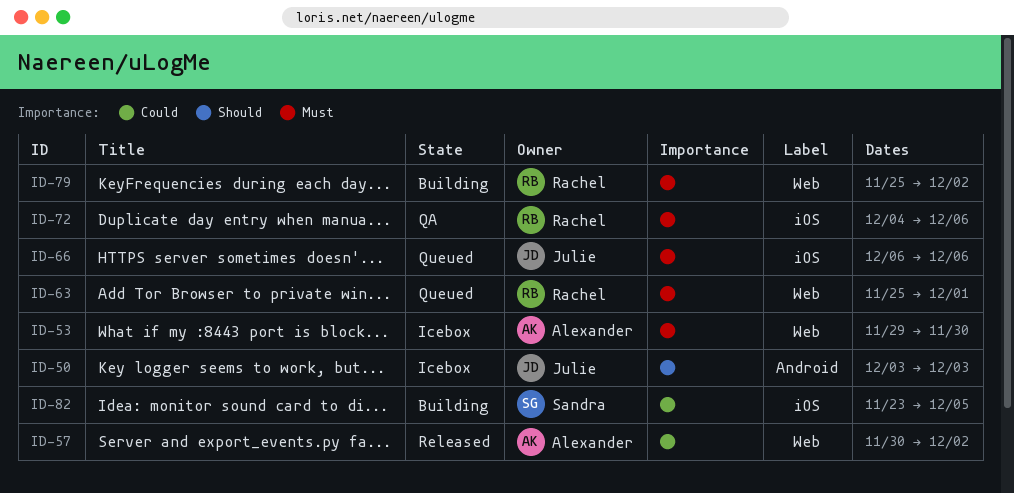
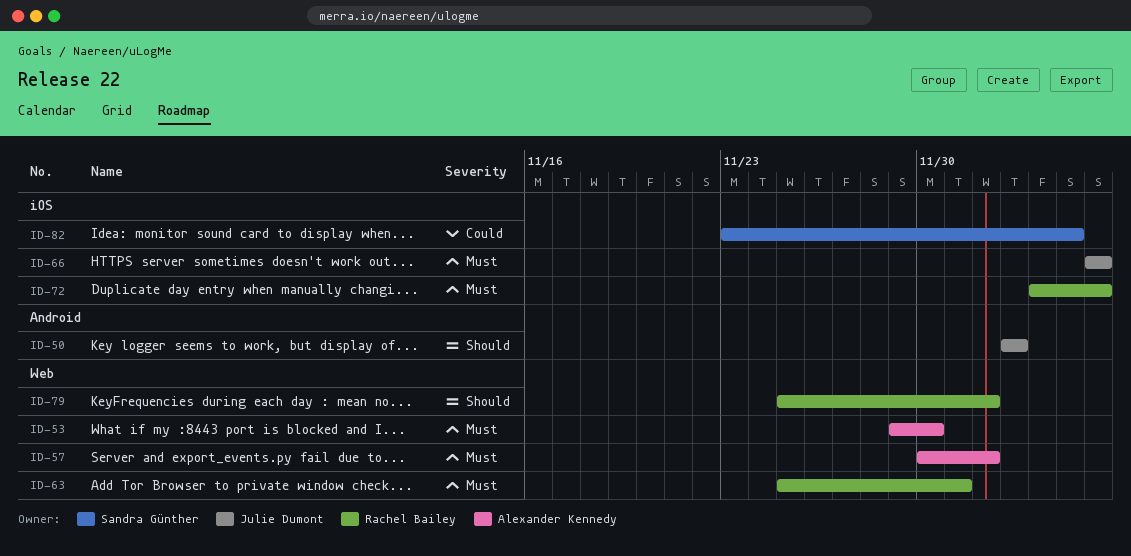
ID-57, priority: Could -> Must
ID-79, priority: Must -> Should

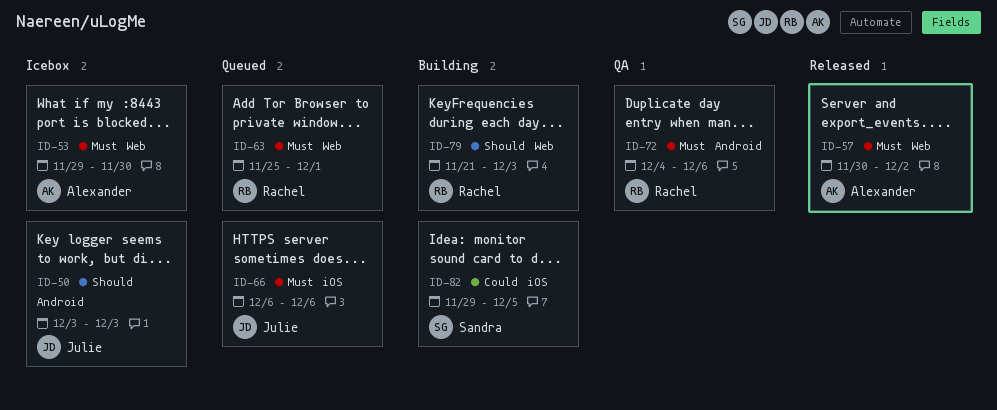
ID-72, label: iOS -> Android
ID-79, start: Nov 25 -> Nov 21
ID-79, due: Dec 2 -> Dec 3
ID-82, start: Nov 23 -> Nov 29

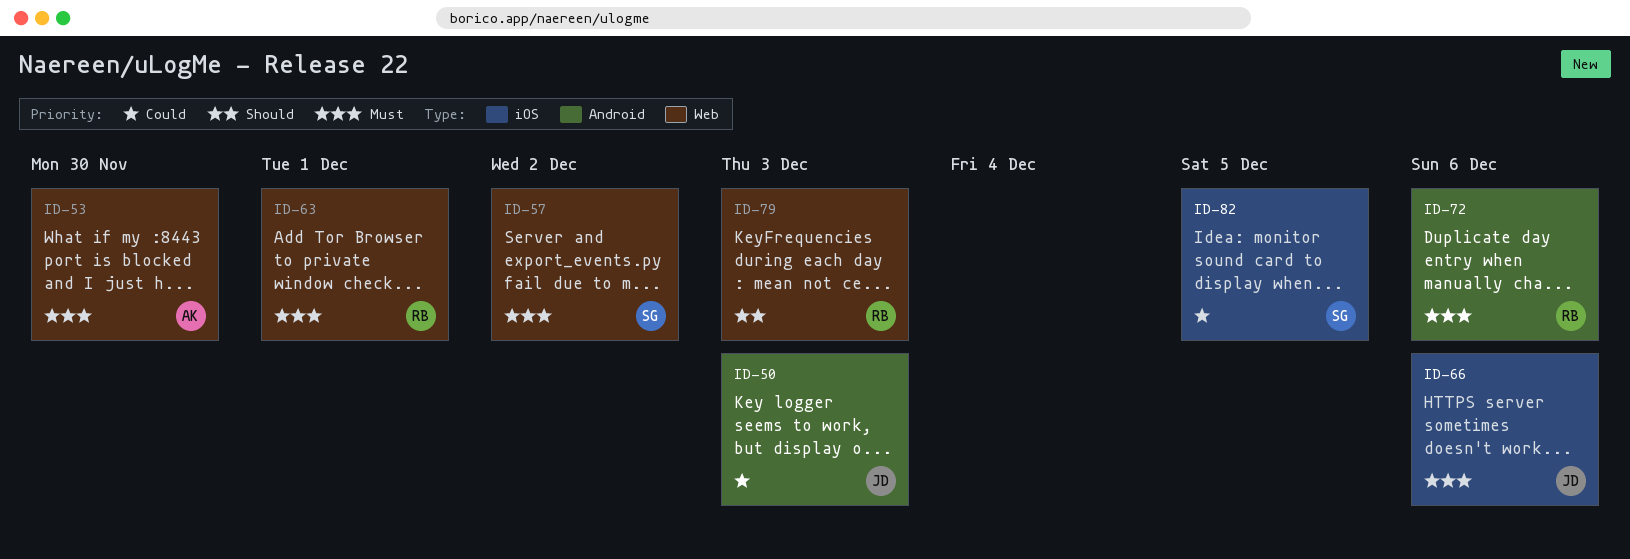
ID-50, priority: Should -> Could
ID-57, owner: Alexander -> Sandra

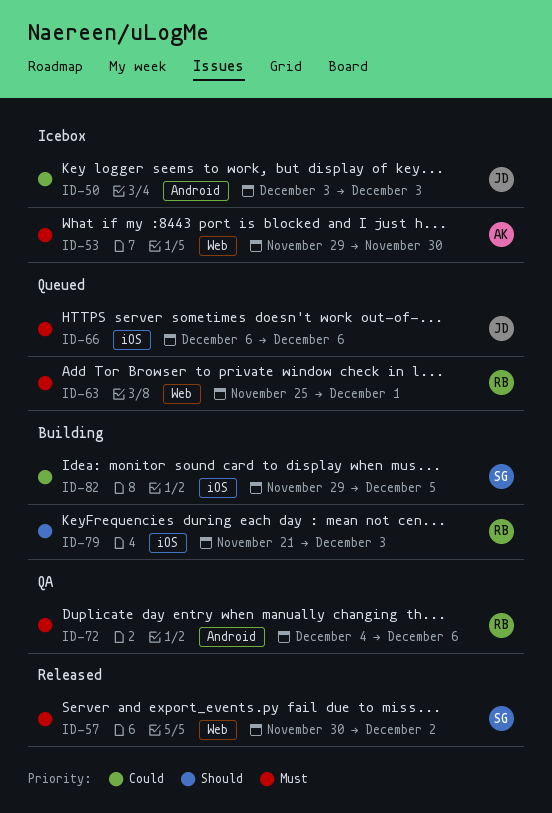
ID-79, label: Web -> iOS

